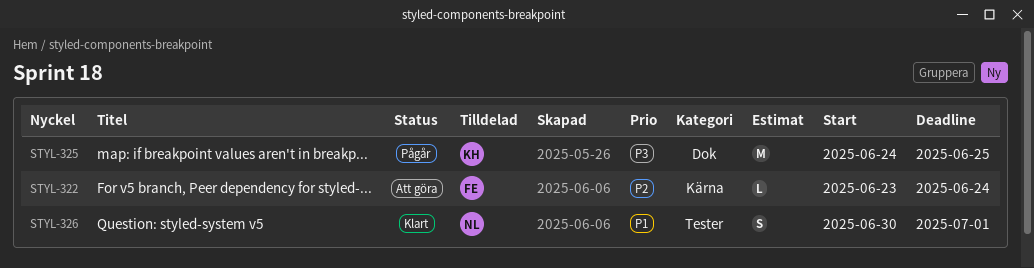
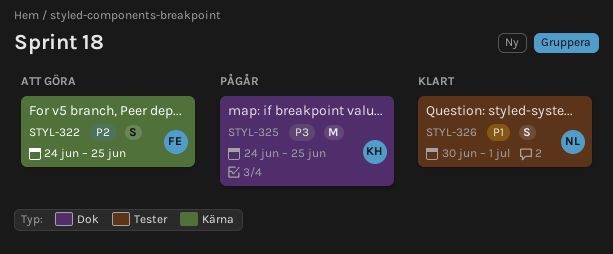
STYL-322, estimate: L -> S
STYL-322, start: Jun 23 -> Jun 24
STYL-322, due: Jun 24 -> Jun 25

